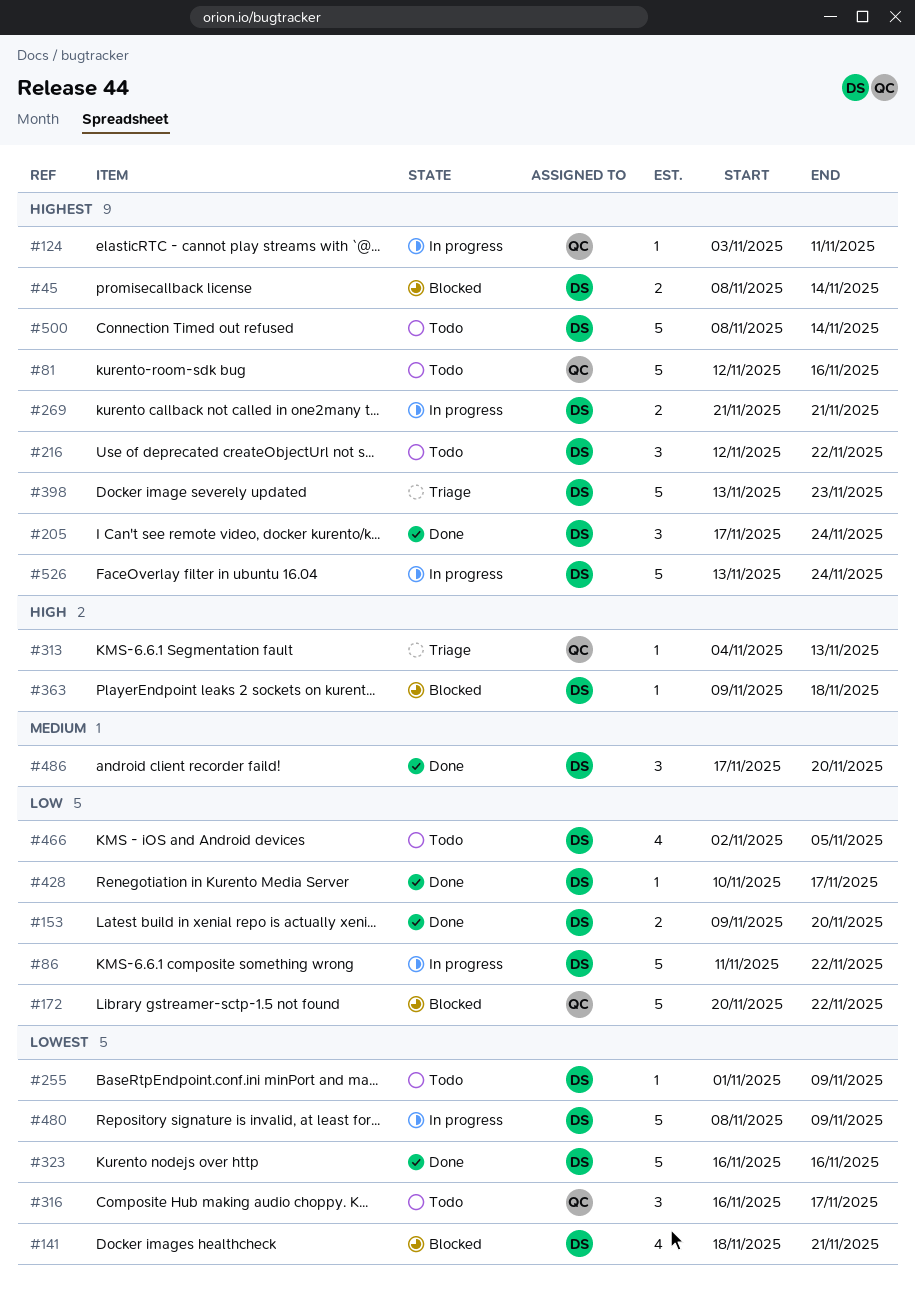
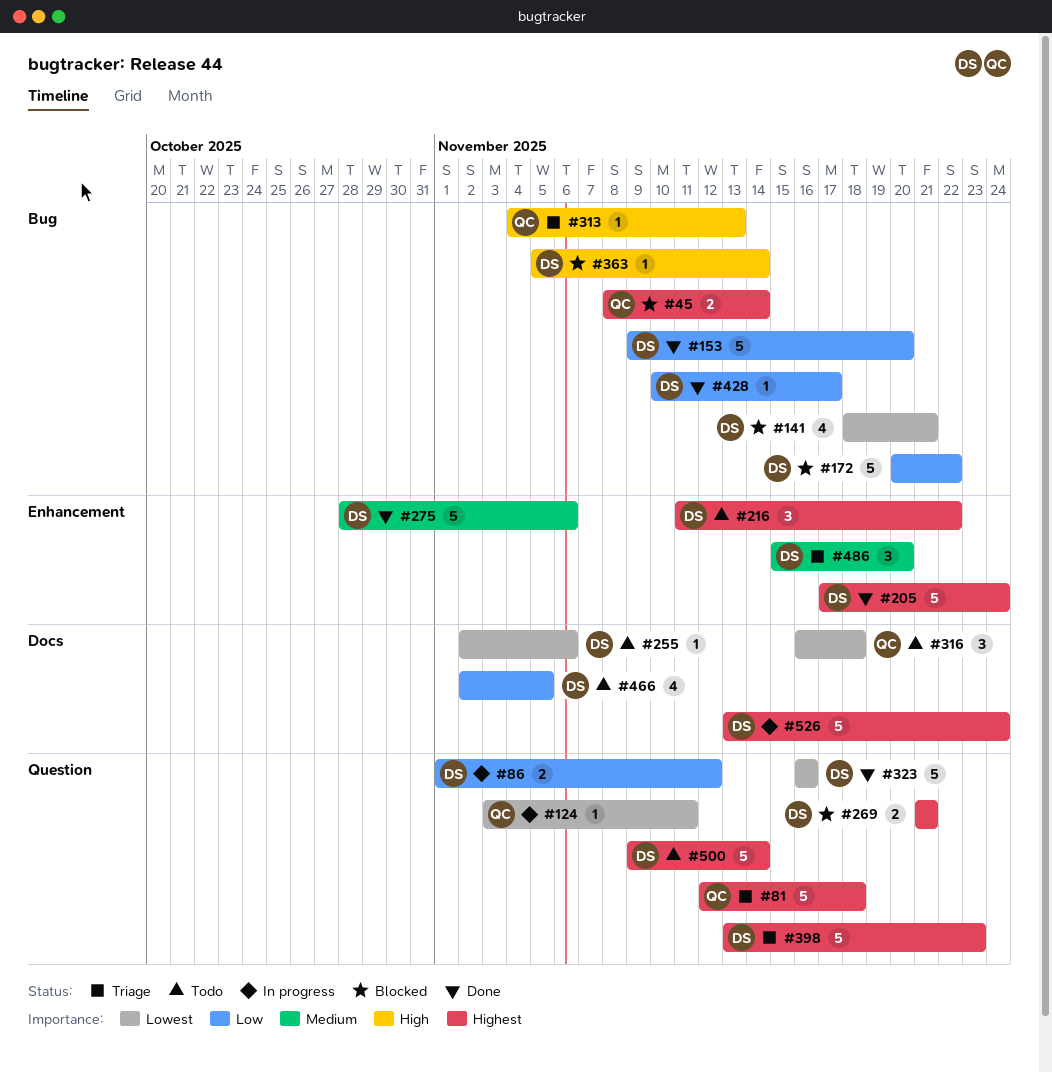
#45, owner: DS -> QC
#81, status: Todo -> Triage
#81, due: Nov 16 -> Nov 18
#86, estimate: 5 -> 2
#86, start: Nov 11 -> Nov 1
#86, due: Nov 22 -> Nov 12
#124, priority: Highest -> Lowest
#153, estimate: 2 -> 5
#172, owner: QC -> DS
#205, estimate: 3 -> 5
#216, start: Nov 12 -> Nov 11
#255, start: Nov 1 -> Nov 2
#255, due: Nov 9 -> Nov 6
#269, status: In progress -> Blocked
#275: none -> present
#316, due: Nov 17 -> Nov 18
#363, start: Nov 9 -> Nov 5
#363, due: Nov 18 -> Nov 14
#480: present -> none
#486, status: Done -> Triage
#486, start: Nov 17 -> Nov 15
#500, start: Nov 8 -> Nov 9

